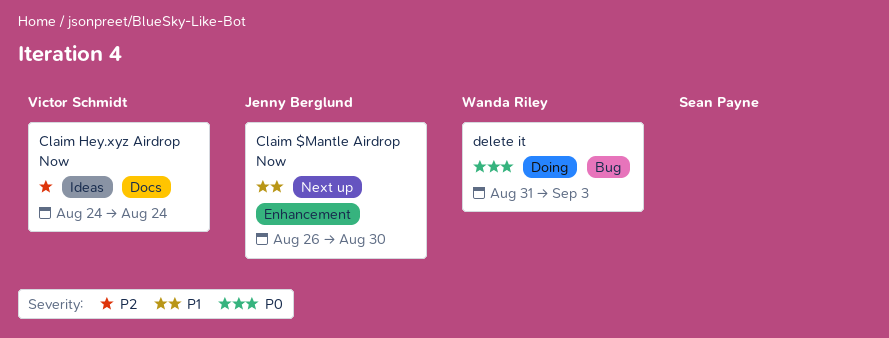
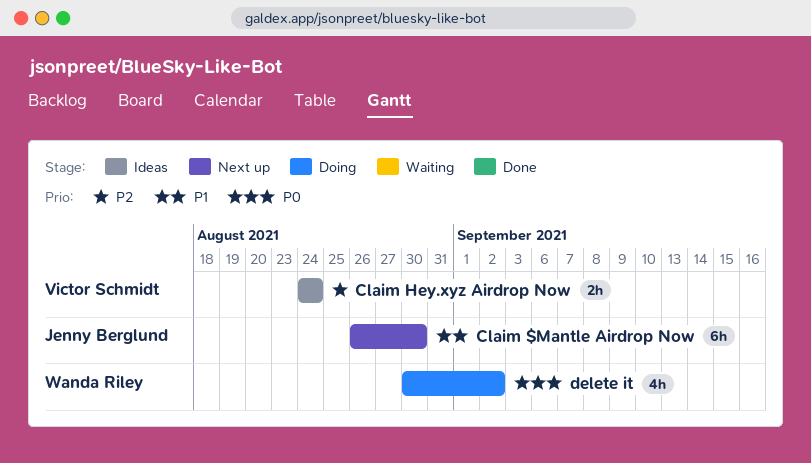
delete it, start: Aug 31 -> Aug 30
delete it, due: Sep 3 -> Sep 2

